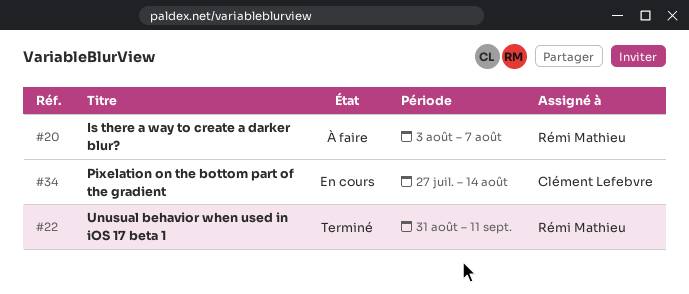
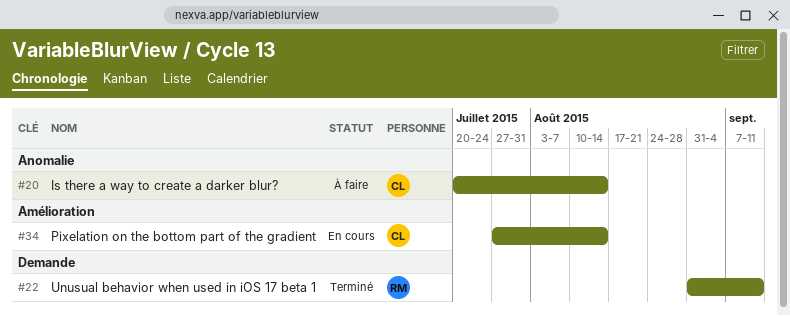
#20, owner: Rémi Mathieu -> Clément Lefebvre
#20, start: Aug 3 -> Jul 20
#20, due: Aug 7 -> Aug 14

